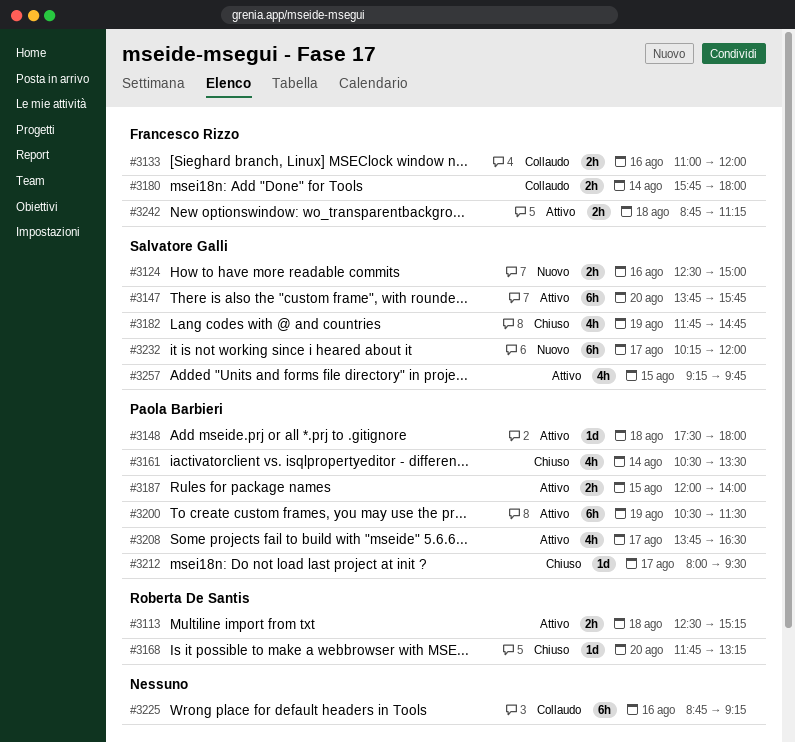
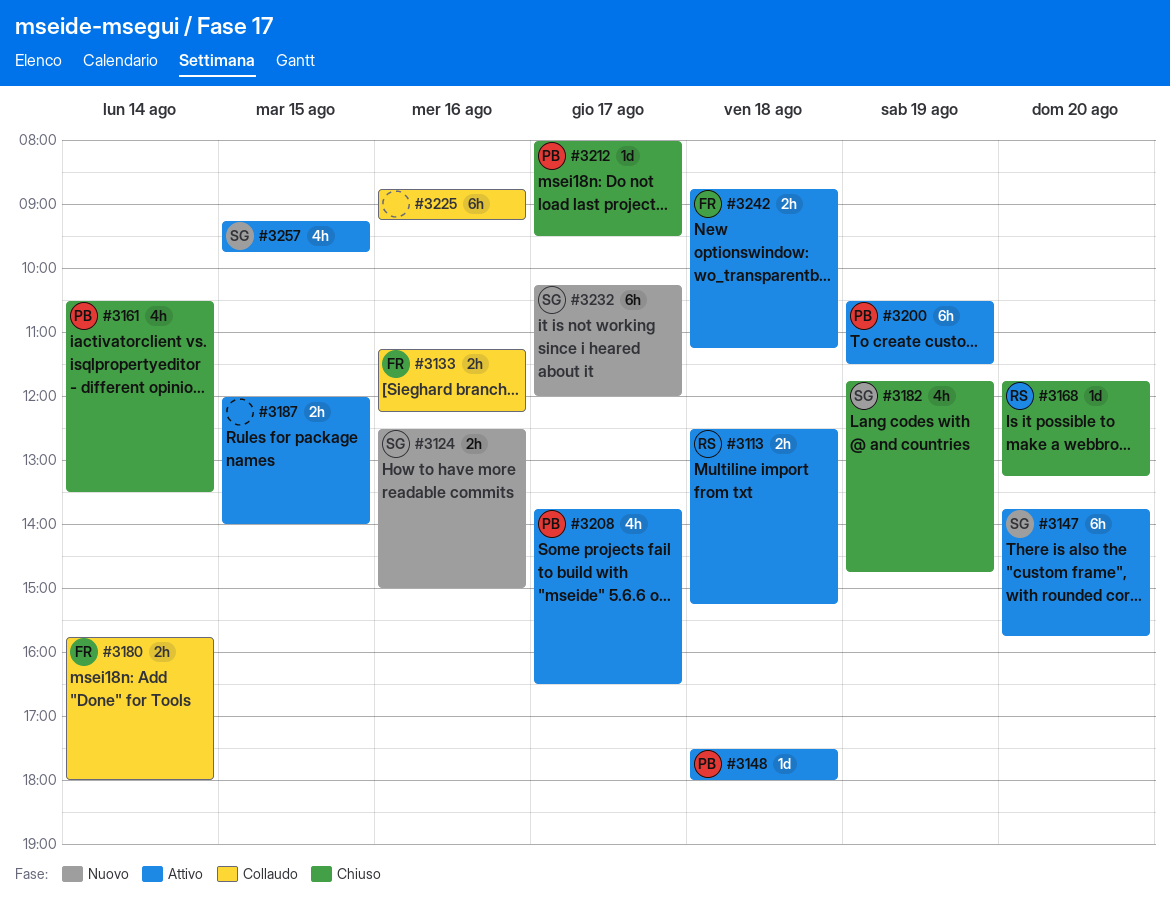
#3133, begins: 11:00 -> 11:15
#3133, ends: 12:00 -> 12:15
#3187, owner: Paola Barbieri -> none

